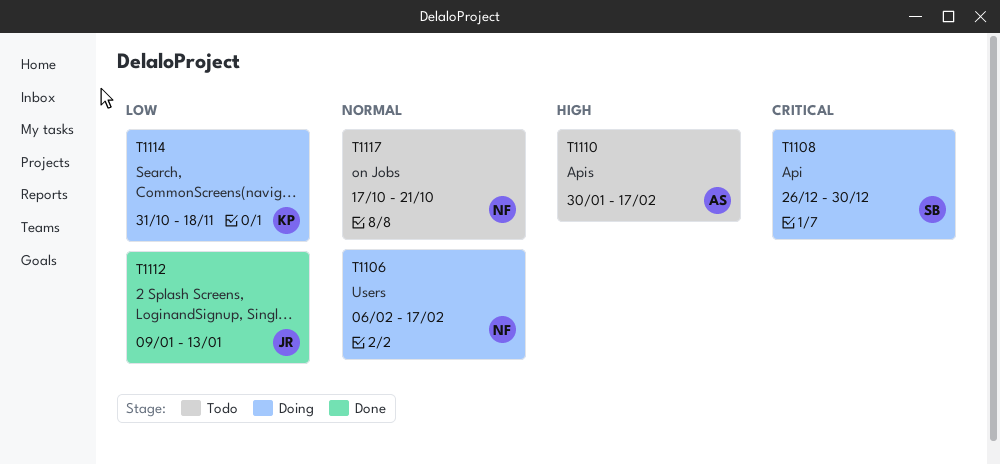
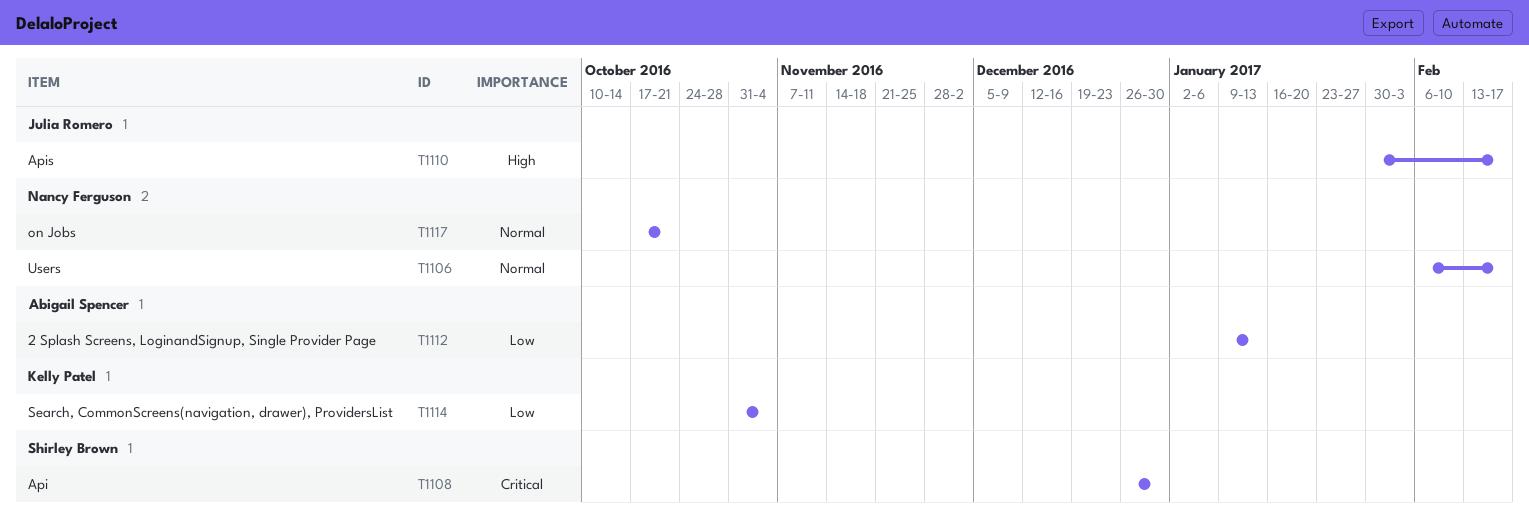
T1110, owner: Abigail Spencer -> Julia Romero
T1112, owner: Julia Romero -> Abigail Spencer
T1114, due: Nov 18 -> Nov 4

